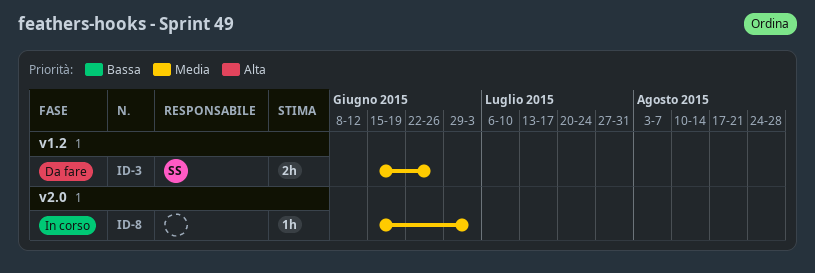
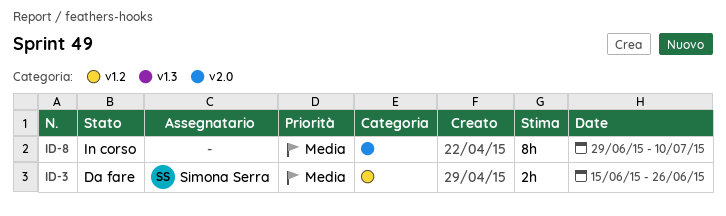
ID-8, estimate: 1h -> 8h
ID-8, start: Jun 15 -> Jun 29
ID-8, due: Jul 3 -> Jul 10

